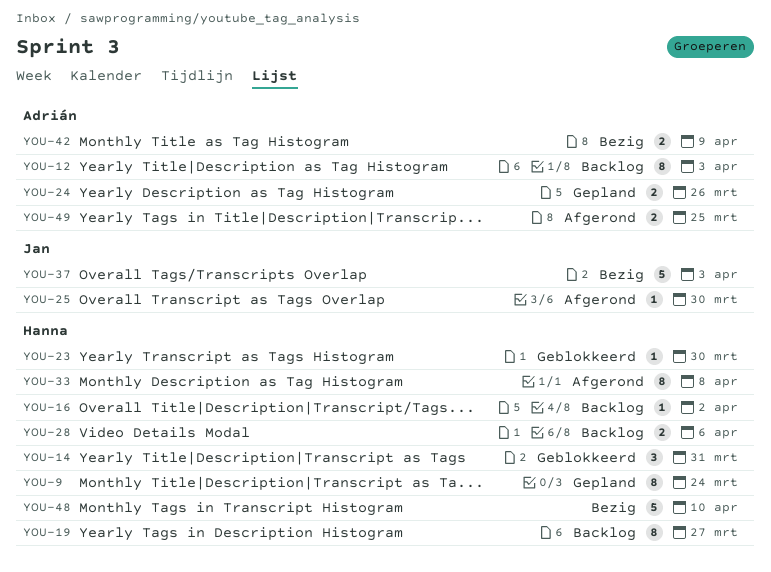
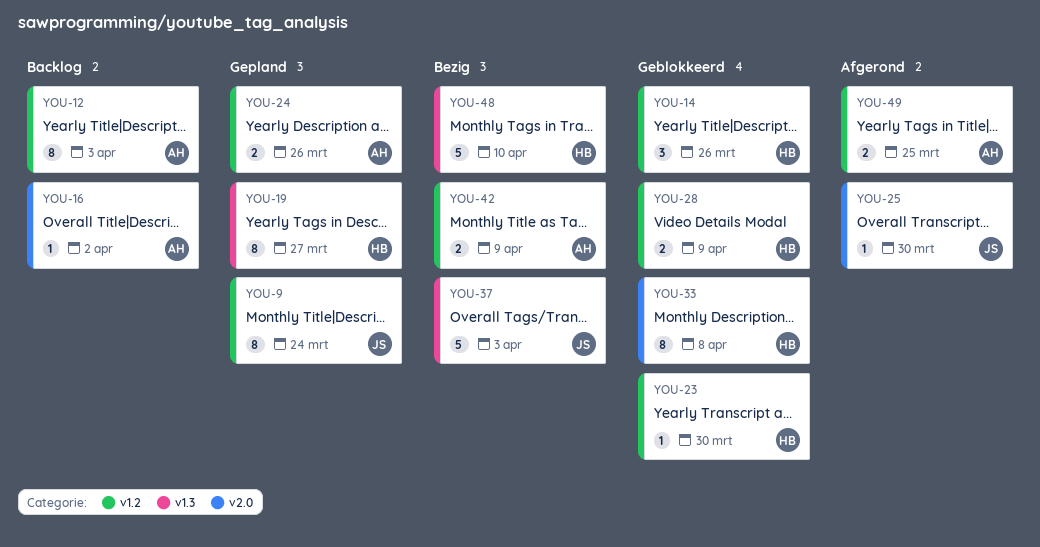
YOU-9, owner: Hanna -> Jan
YOU-14, due: Mar 31 -> Mar 26
YOU-16, owner: Hanna -> Adrián
YOU-19, status: Backlog -> Gepland
YOU-28, status: Backlog -> Geblokkeerd
YOU-28, due: Apr 6 -> Apr 9
YOU-33, status: Afgerond -> Geblokkeerd

